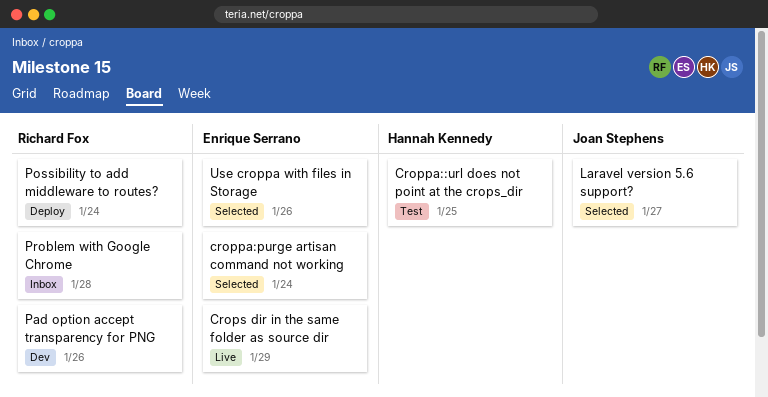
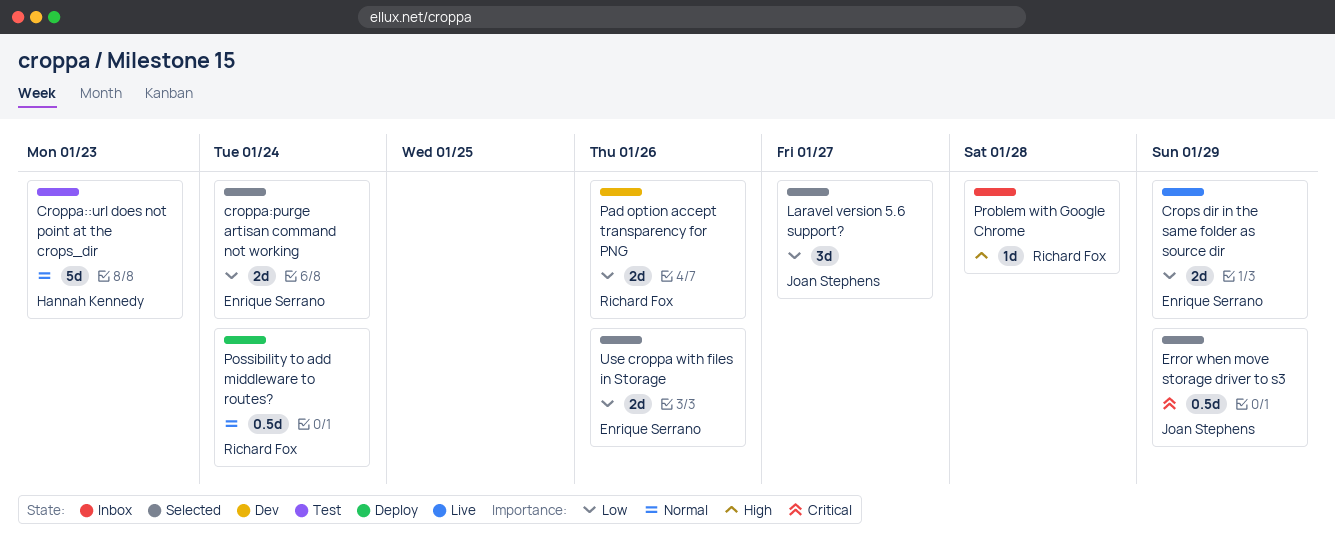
Croppa::url does not point at the crops_dir, due: Jan 25 -> Jan 23
Error when move storage driver to s3: none -> present

